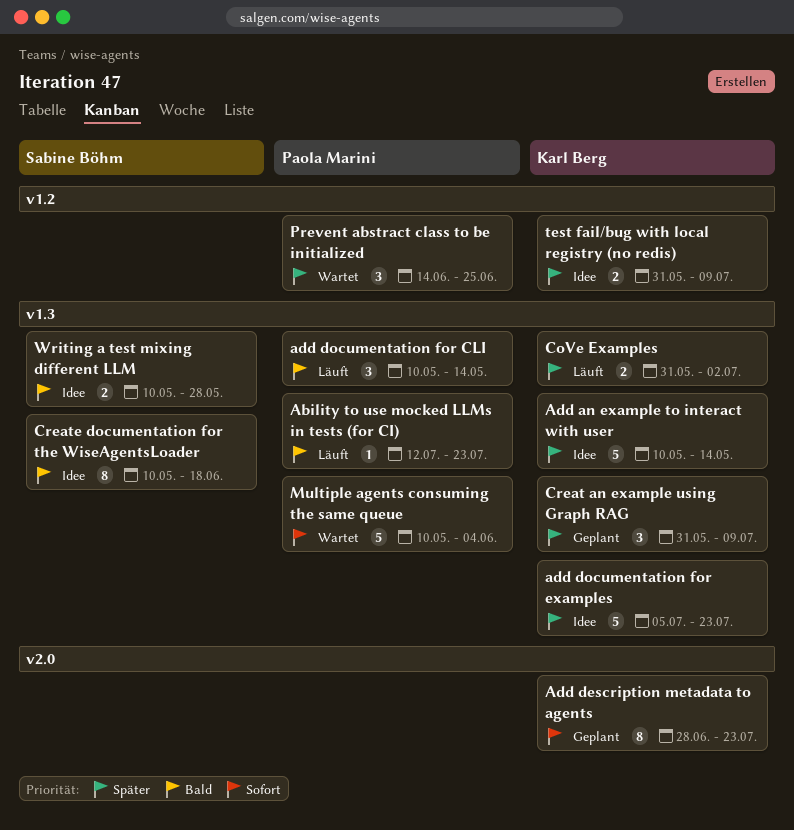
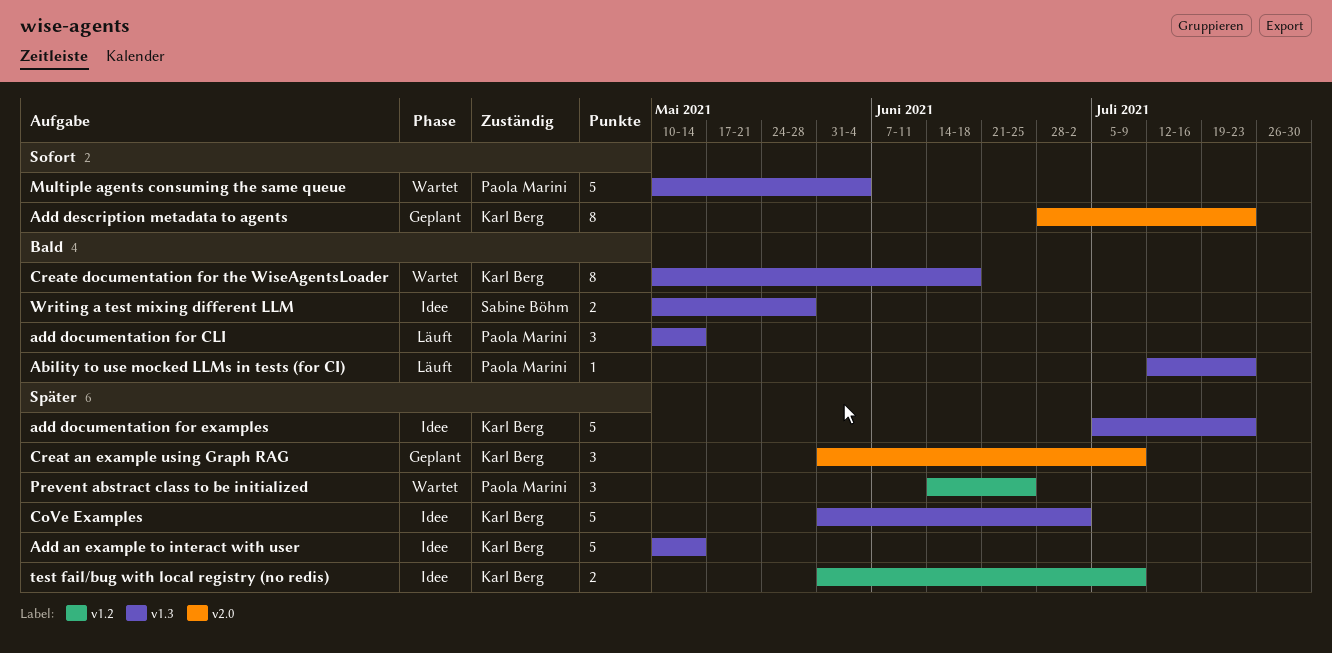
CoVe Examples, status: Läuft -> Idee
CoVe Examples, estimate: 2 -> 5
Creat an example using Graph RAG, label: v1.3 -> v2.0
Create documentation for the WiseAgentsLoader, status: Idee -> Wartet
Create documentation for the WiseAgentsLoader, owner: Sabine Böhm -> Karl Berg

